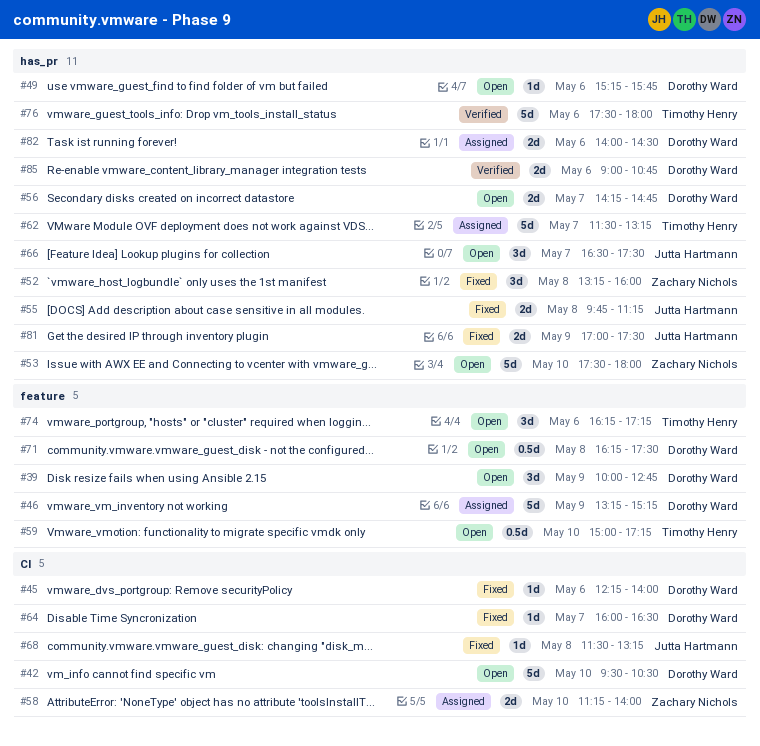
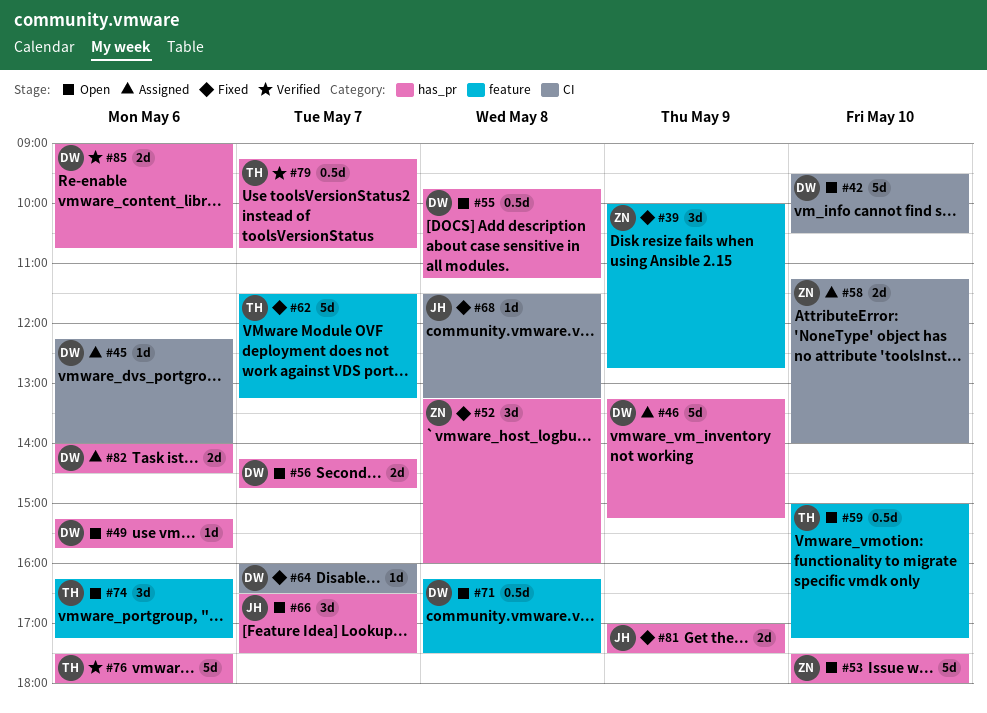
#39, status: Open -> Fixed
#39, owner: Dorothy Ward -> Zachary Nichols
#45, status: Fixed -> Assigned
#46, label: feature -> has_pr
#55, status: Fixed -> Open
#55, owner: Jutta Hartmann -> Dorothy Ward
#55, estimate: 2d -> 0.5d
#62, status: Assigned -> Fixed
#62, label: has_pr -> feature
#79: none -> present

